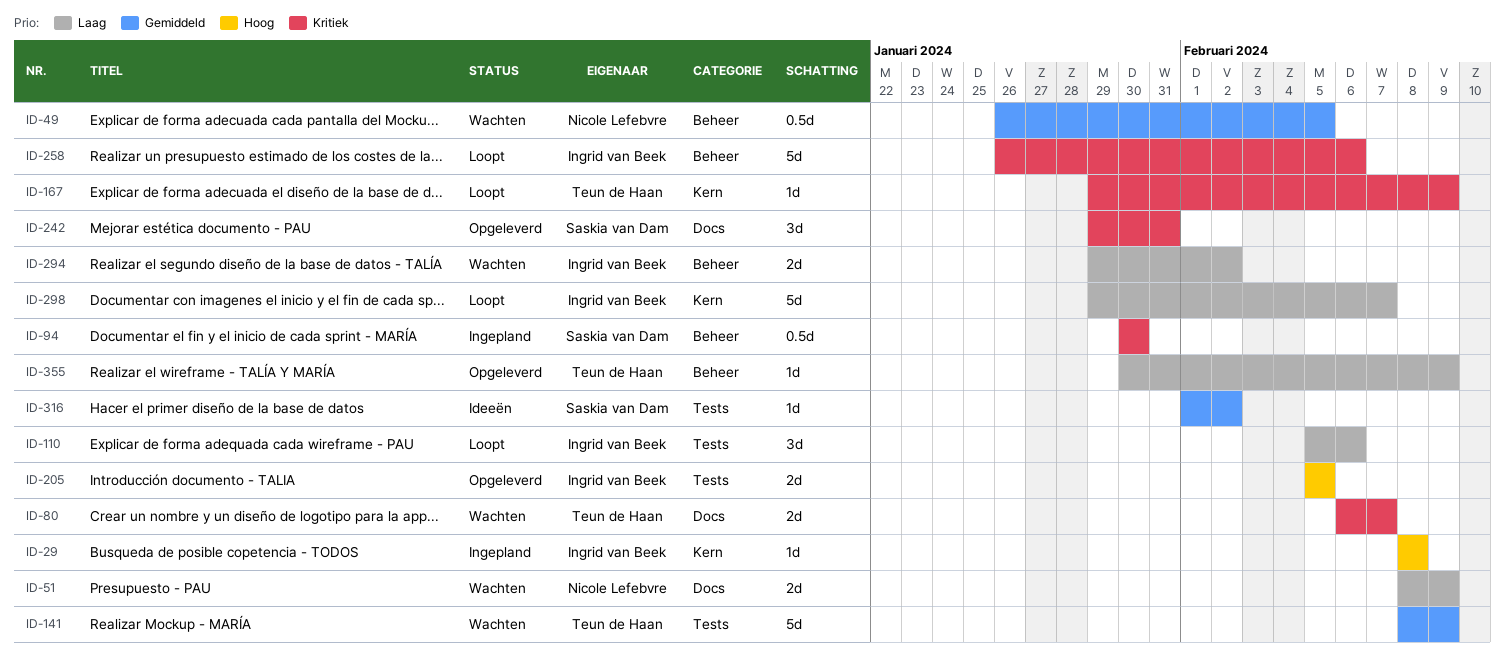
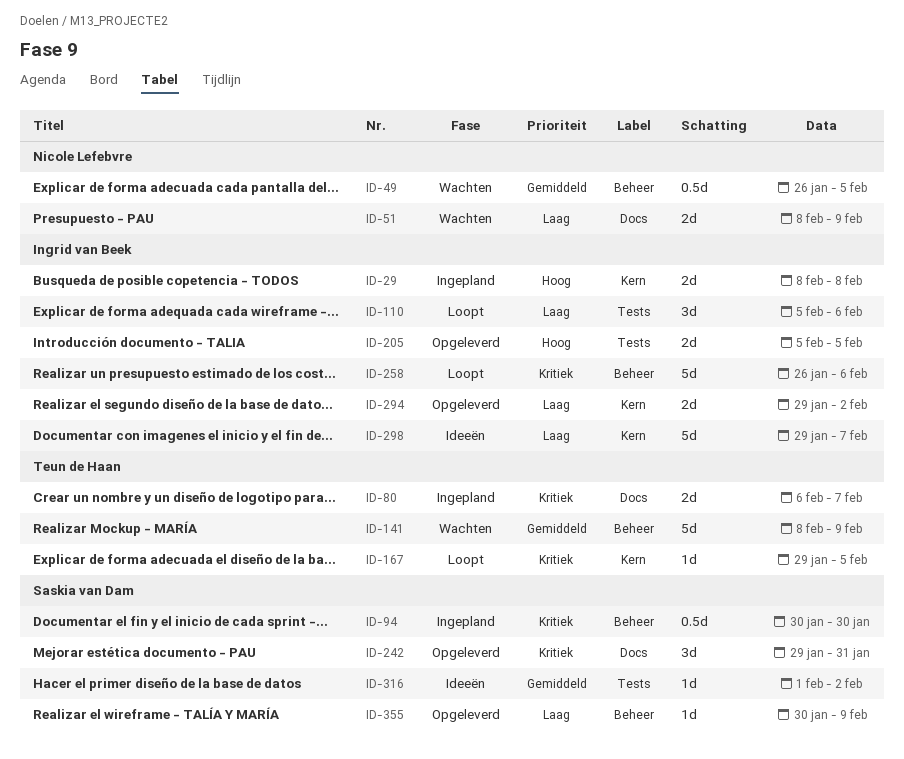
ID-29, estimate: 1d -> 2d
ID-80, status: Wachten -> Ingepland
ID-141, label: Tests -> Beheer
ID-167, due: Feb 9 -> Feb 5
ID-294, status: Wachten -> Opgeleverd
ID-294, label: Beheer -> Kern
ID-298, status: Loopt -> Ideeën
ID-355, owner: Teun de Haan -> Saskia van Dam

